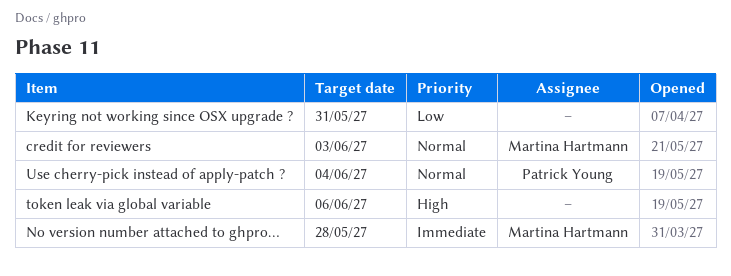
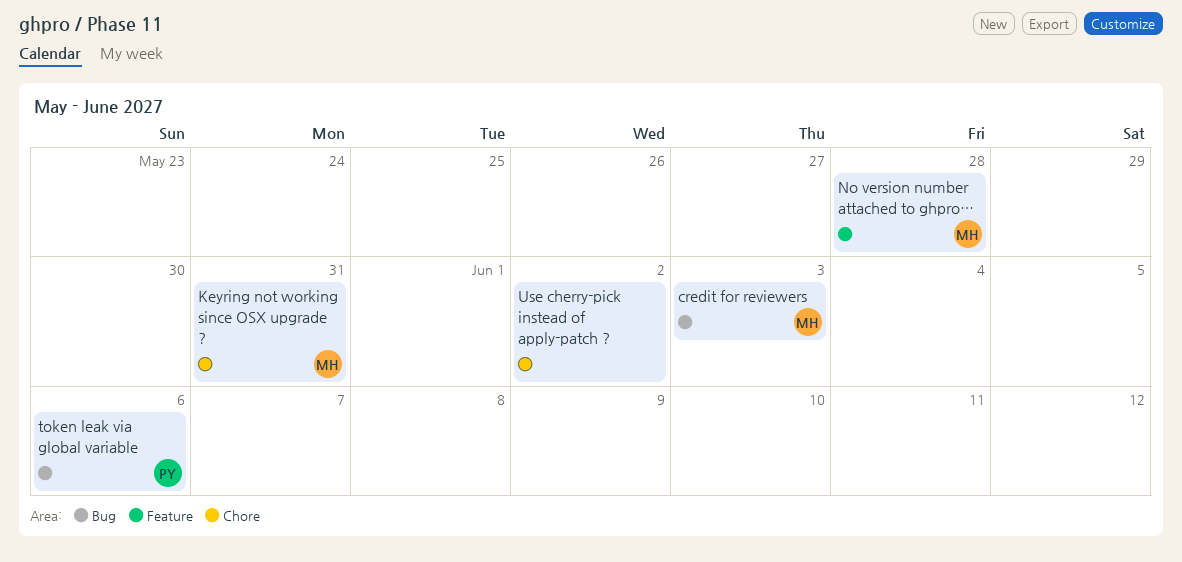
Keyring not working since OSX upgrade ?, owner: none -> Martina Hartmann
token leak via global variable, owner: none -> Patrick Young
Use cherry-pick instead of apply-patch ?, owner: Patrick Young -> none
Use cherry-pick instead of apply-patch ?, due: Jun 4 -> Jun 2

